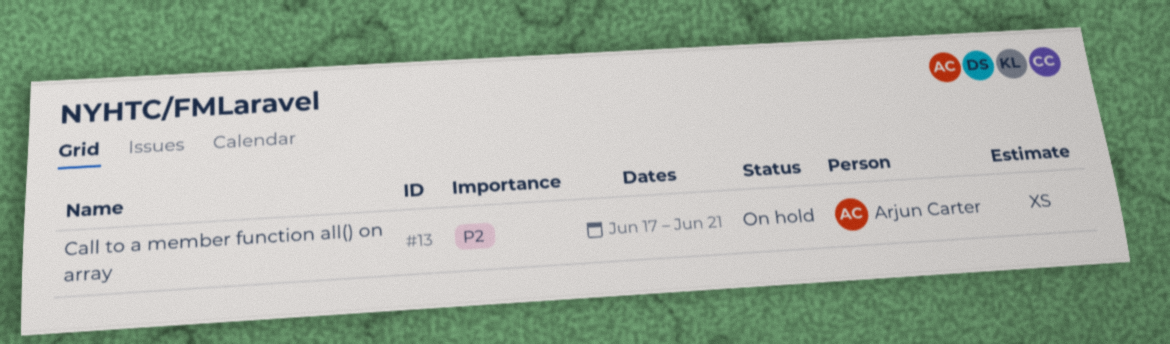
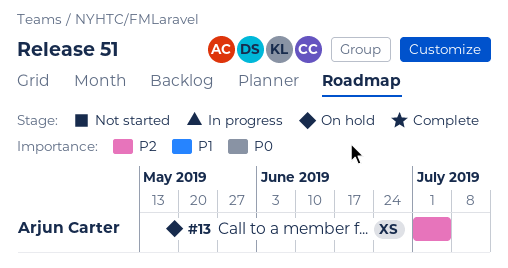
#13, start: Jun 17 -> Jul 1
#13, due: Jun 21 -> Jul 5

